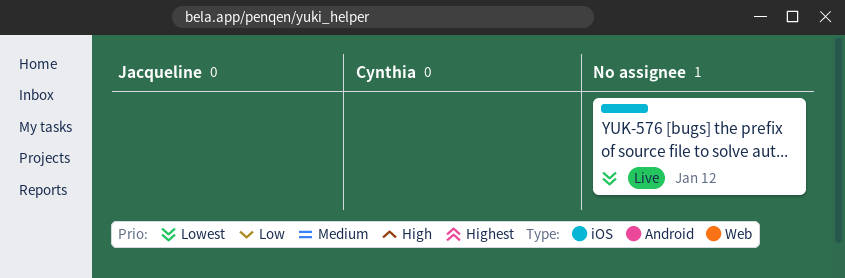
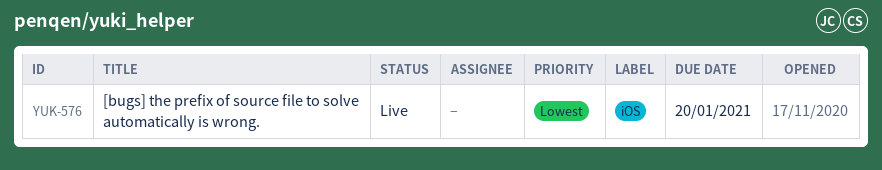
YUK-576, due: Jan 12 -> Jan 20

